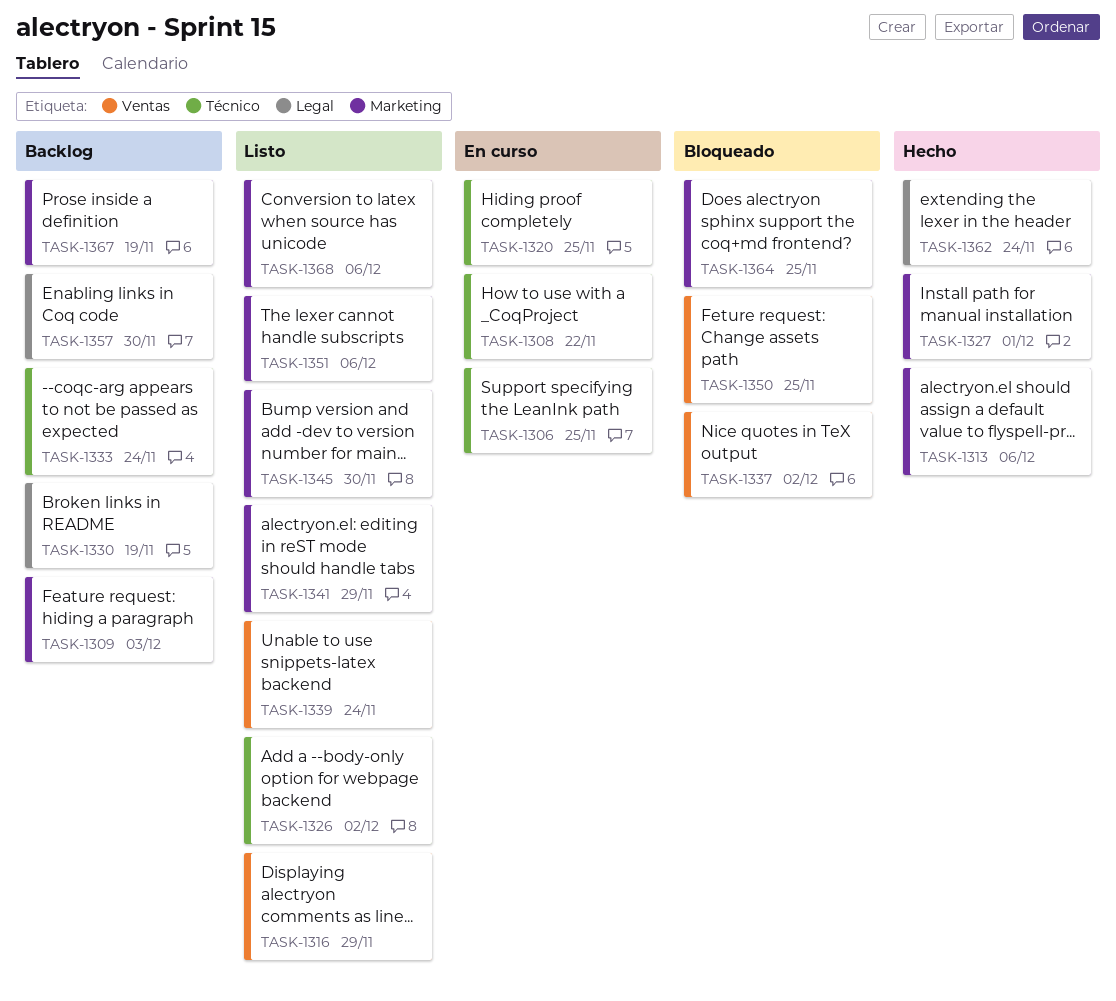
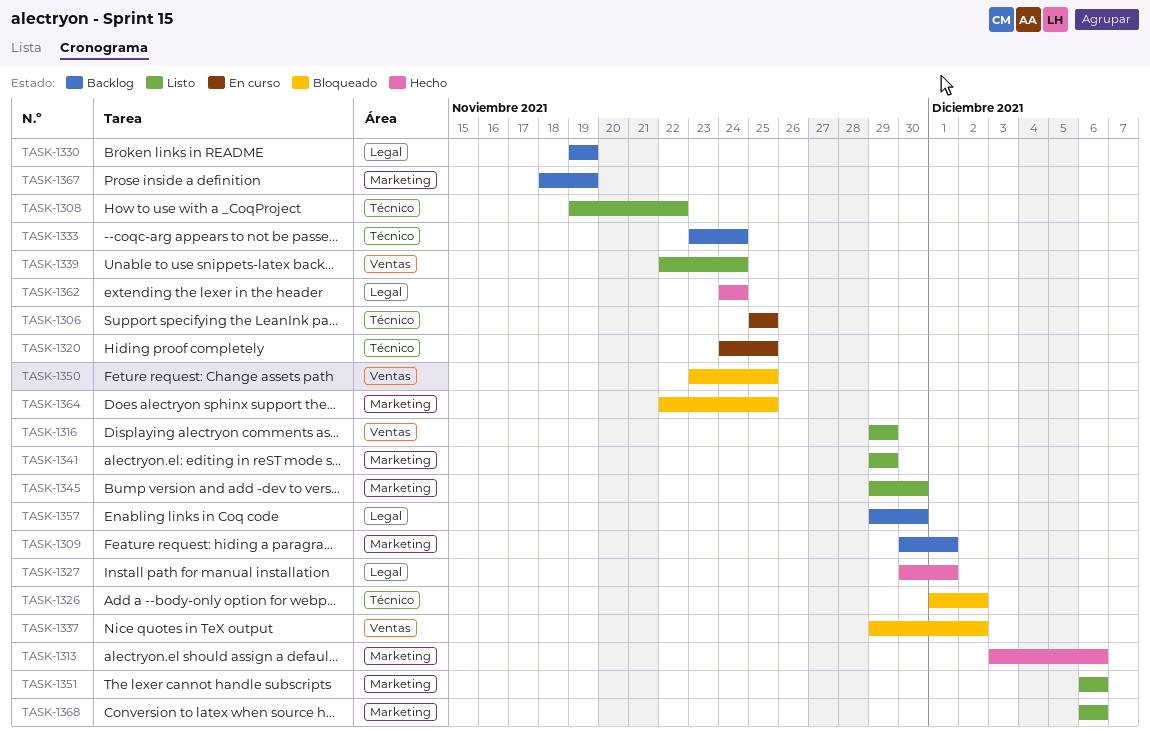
TASK-1308, status: En curso -> Listo
TASK-1309, due: Dec 3 -> Dec 1
TASK-1326, status: Listo -> Bloqueado
TASK-1327, label: Marketing -> Legal

